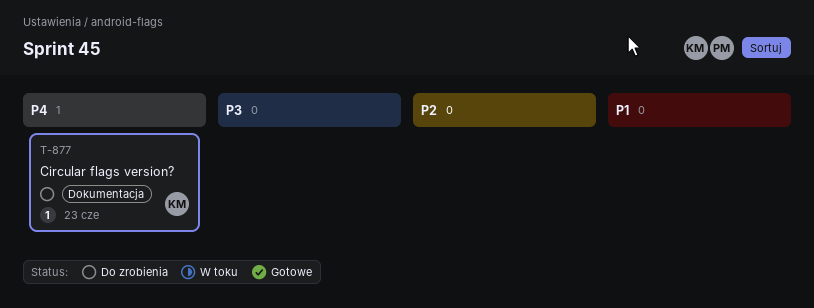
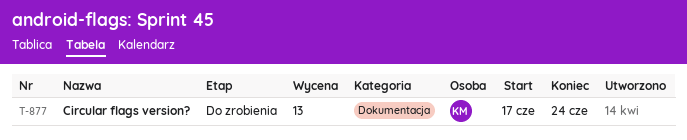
T-877, estimate: 1 -> 13
T-877, due: Jun 23 -> Jun 24

